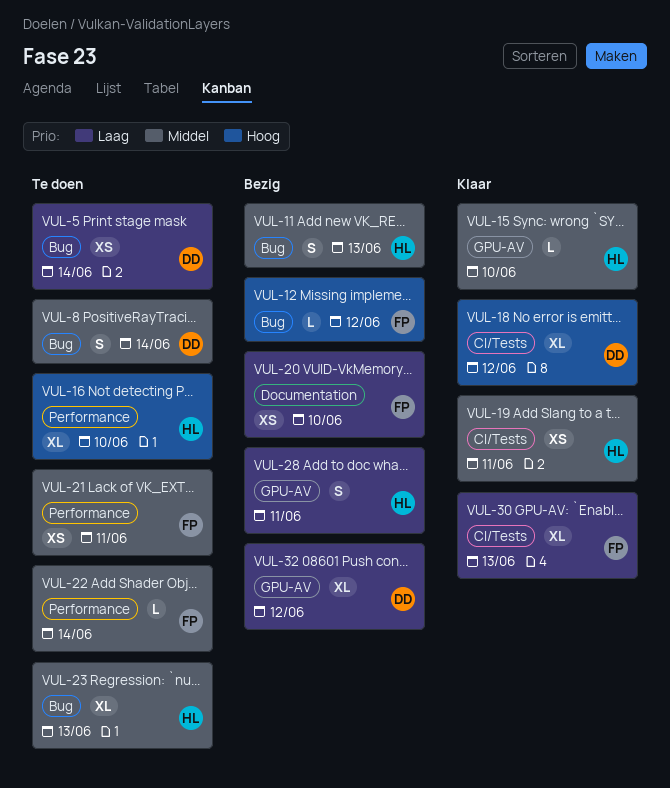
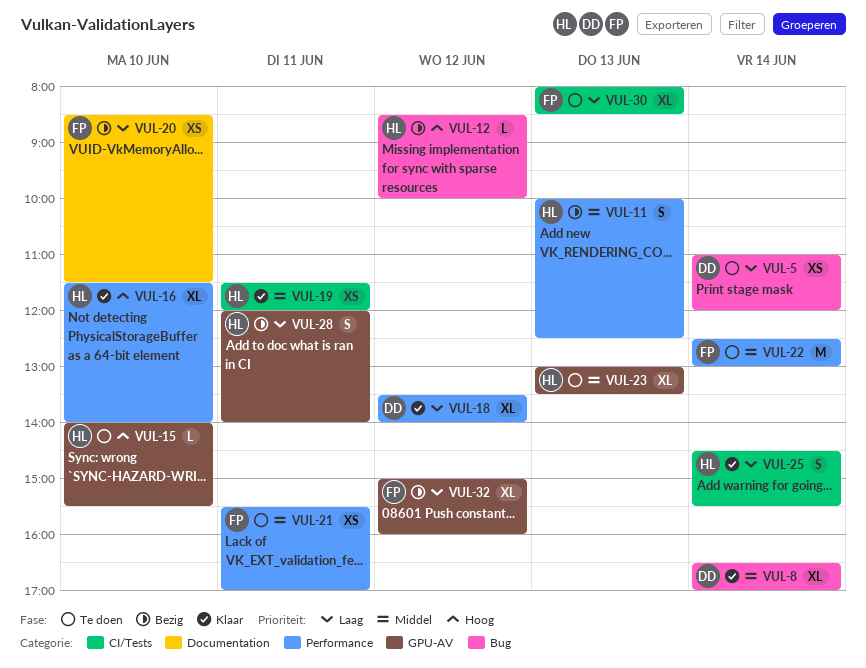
VUL-8, status: Te doen -> Klaar
VUL-8, estimate: S -> XL
VUL-11, label: Bug -> Performance
VUL-12, owner: FP -> HL
VUL-15, status: Klaar -> Te doen
VUL-15, priority: Middel -> Hoog
VUL-16, status: Te doen -> Klaar
VUL-18, priority: Hoog -> Laag
VUL-18, label: CI/Tests -> Performance
VUL-22, estimate: L -> M
VUL-23, label: Bug -> GPU-AV
VUL-25: none -> present
VUL-30, status: Klaar -> Te doen
VUL-32, owner: DD -> FP

